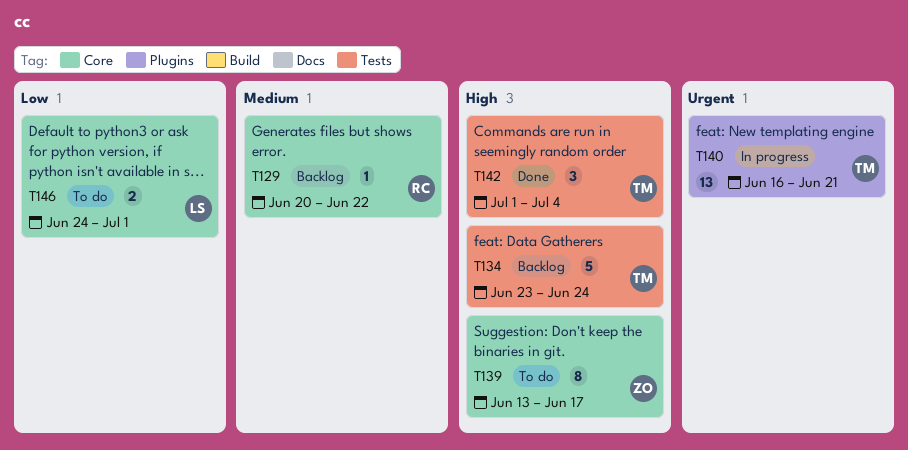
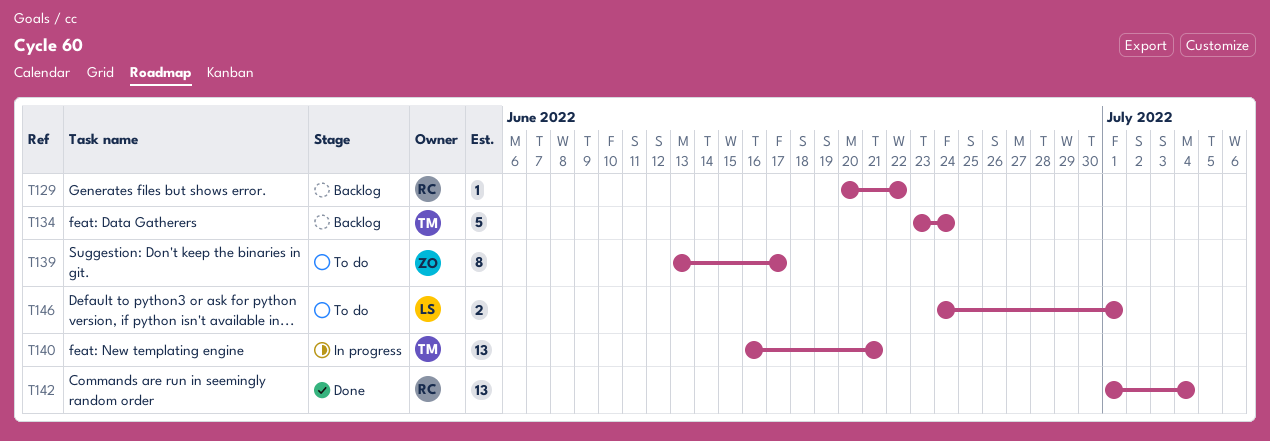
T142, owner: TM -> RC
T142, estimate: 3 -> 13

